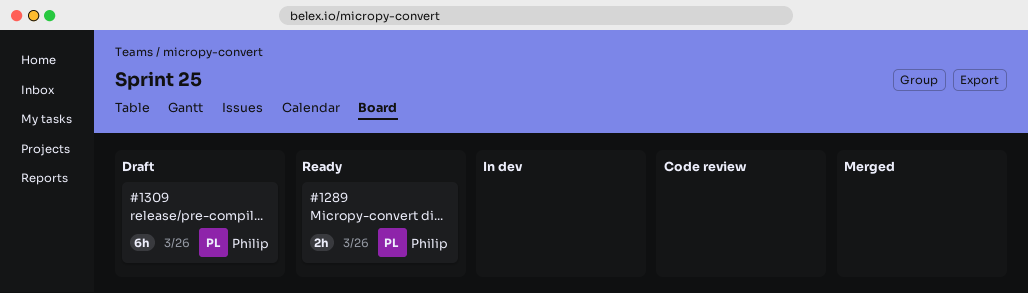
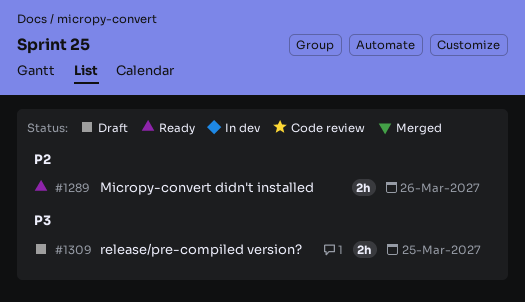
#1309, estimate: 6h -> 2h
#1309, due: Mar 26 -> Mar 25

